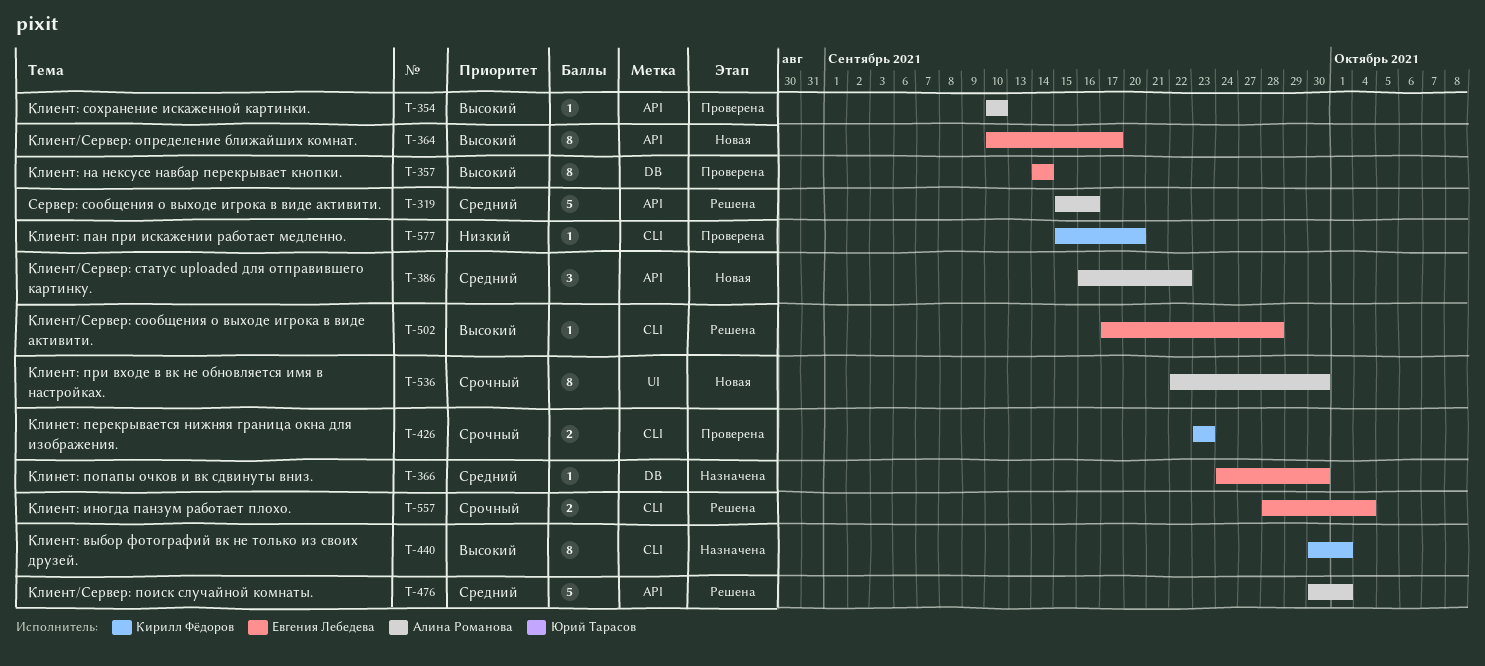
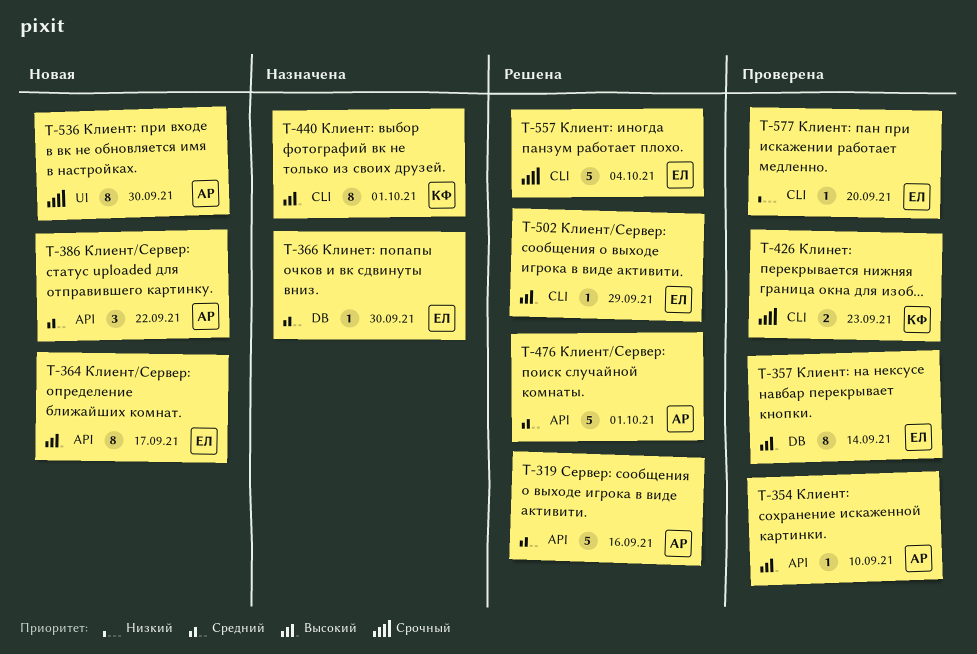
T-502, due: Sep 28 -> Sep 29
T-557, estimate: 2 -> 5
T-577, owner: Кирилл Фёдоров -> Евгения Лебедева

